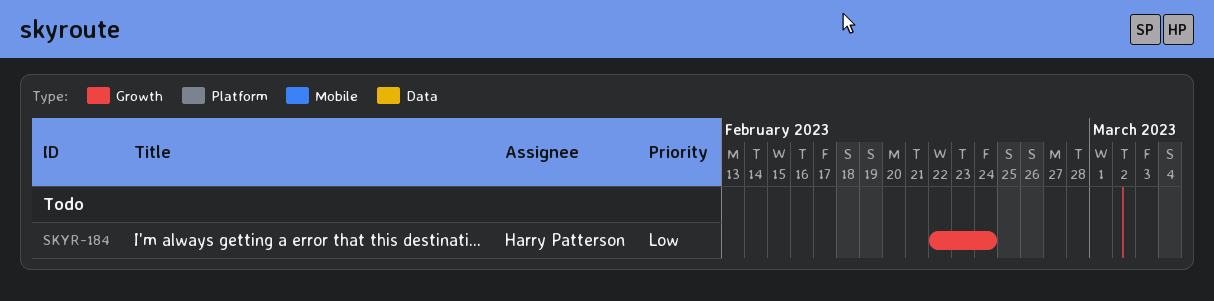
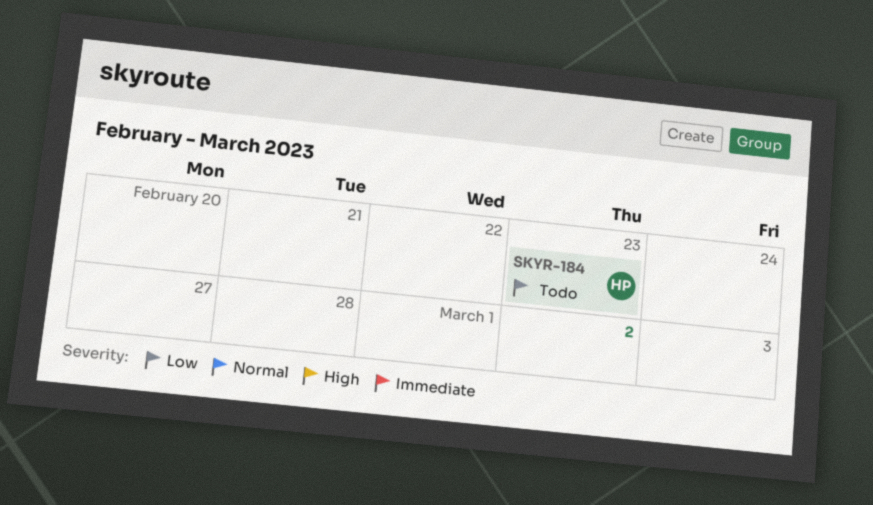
SKYR-184, due: Feb 24 -> Feb 23

